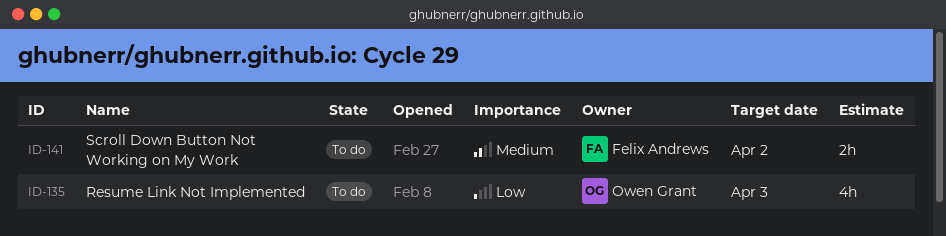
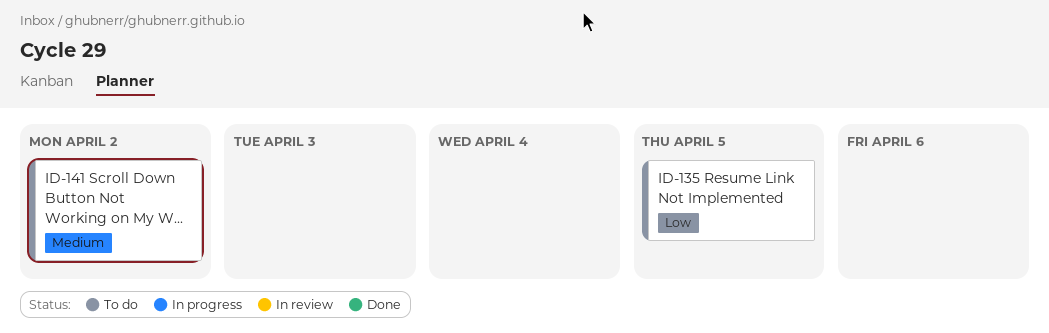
ID-135, due: Apr 3 -> Apr 5

